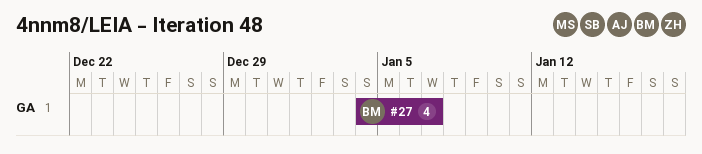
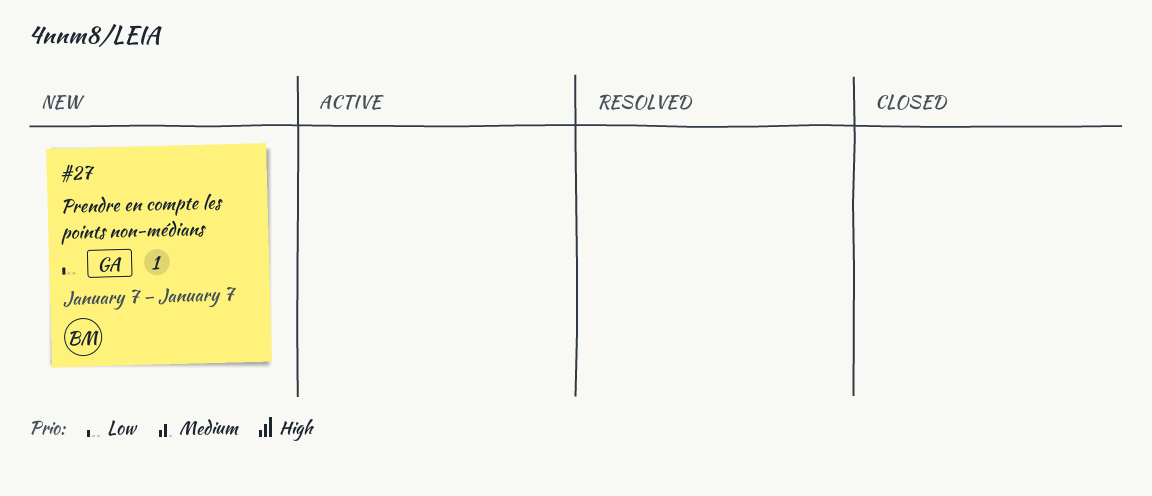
#27, estimate: 4 -> 1
#27, start: Jan 4 -> Jan 7

